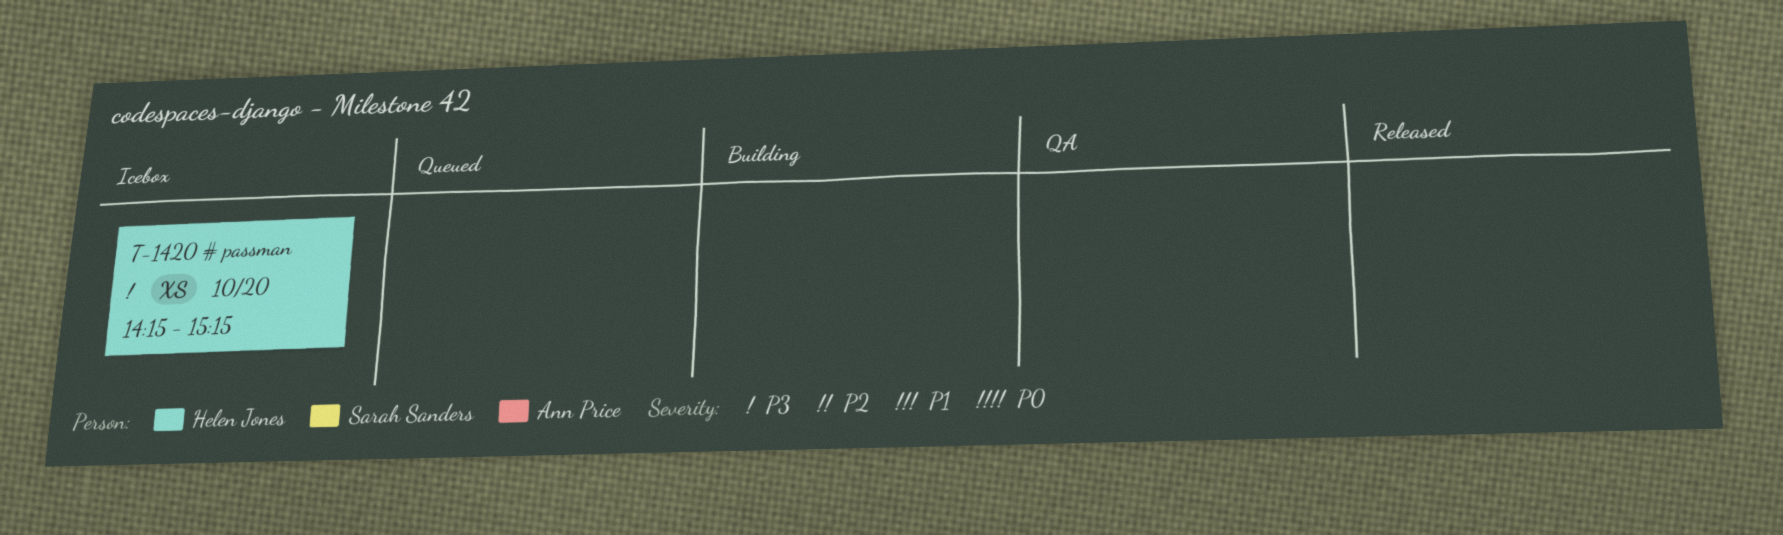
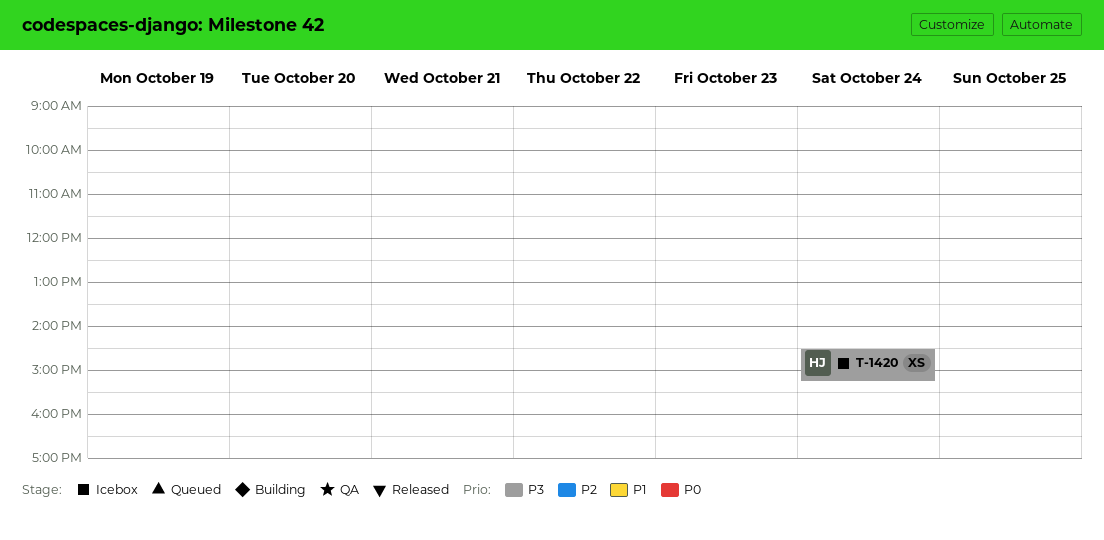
T-1420, day: Oct 20 -> Oct 24
T-1420, begins: 14:15 -> 14:30

